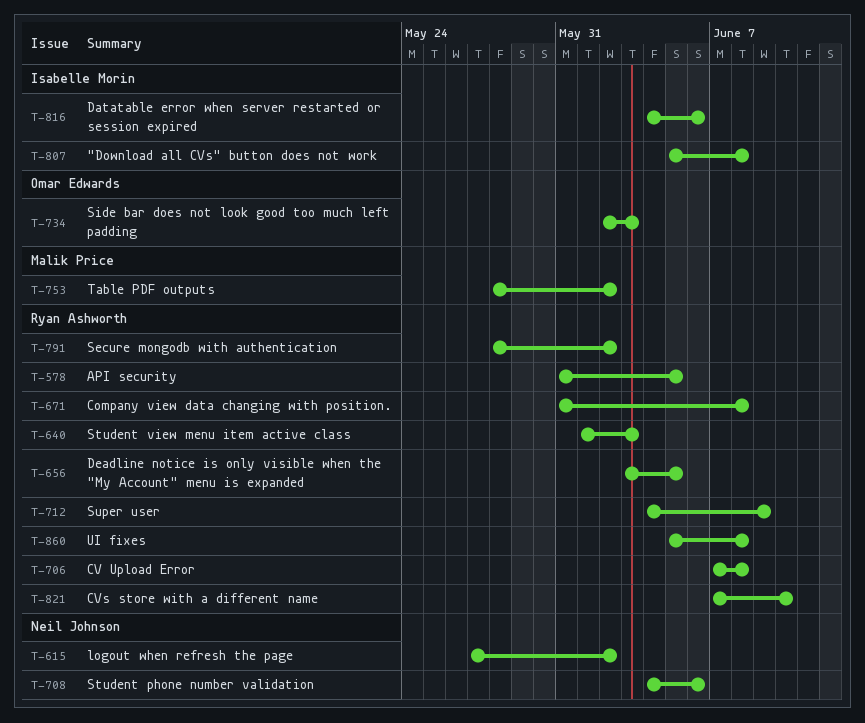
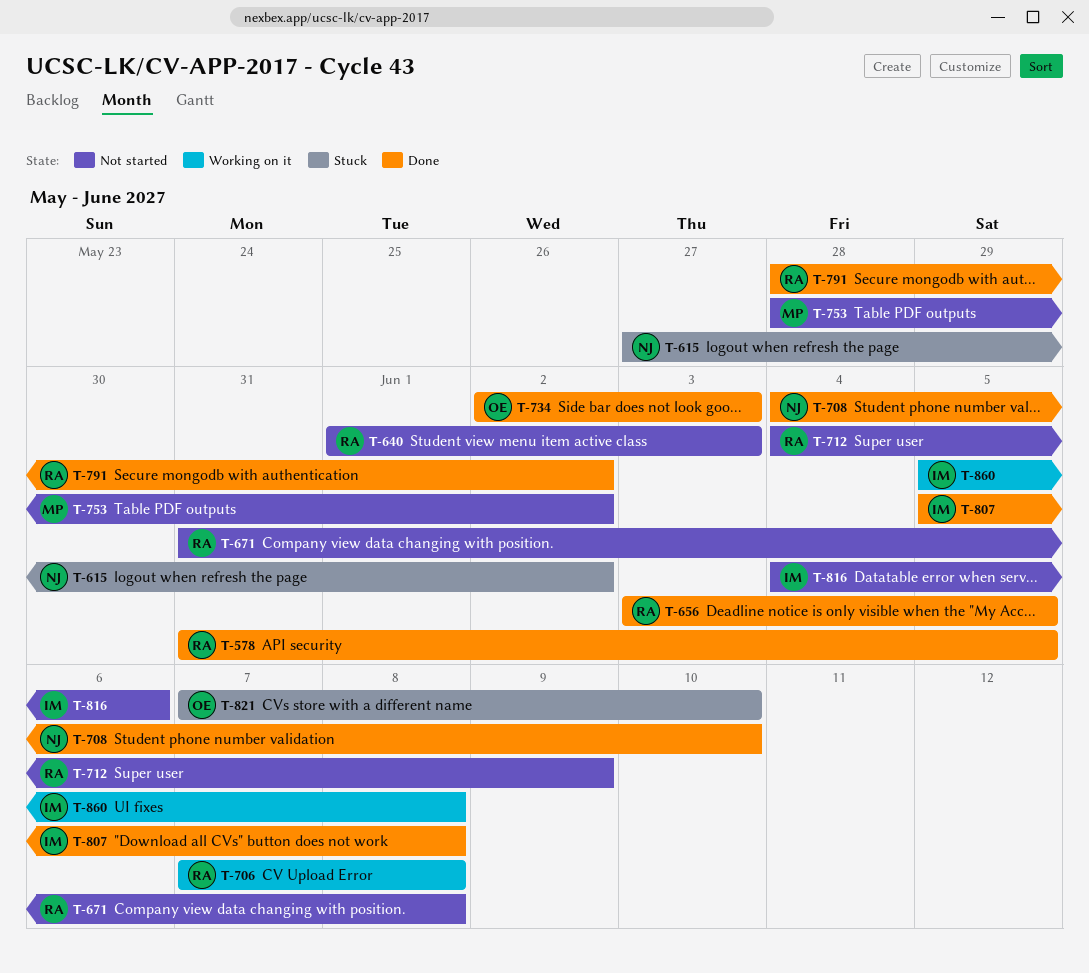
T-708, due: Jun 6 -> Jun 10
T-821, owner: Ryan Ashworth -> Omar Edwards
T-860, owner: Ryan Ashworth -> Isabelle Morin

